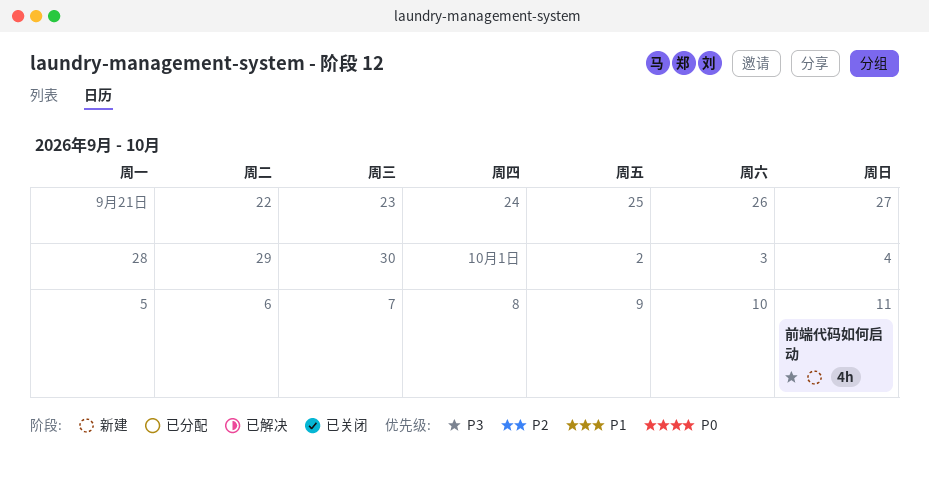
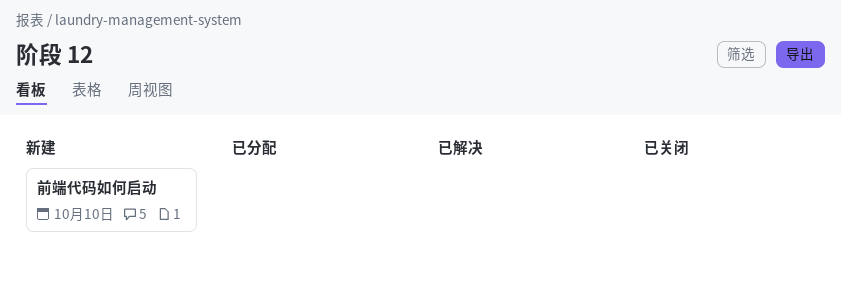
前端代码如何启动, due: Oct 11 -> Oct 10

